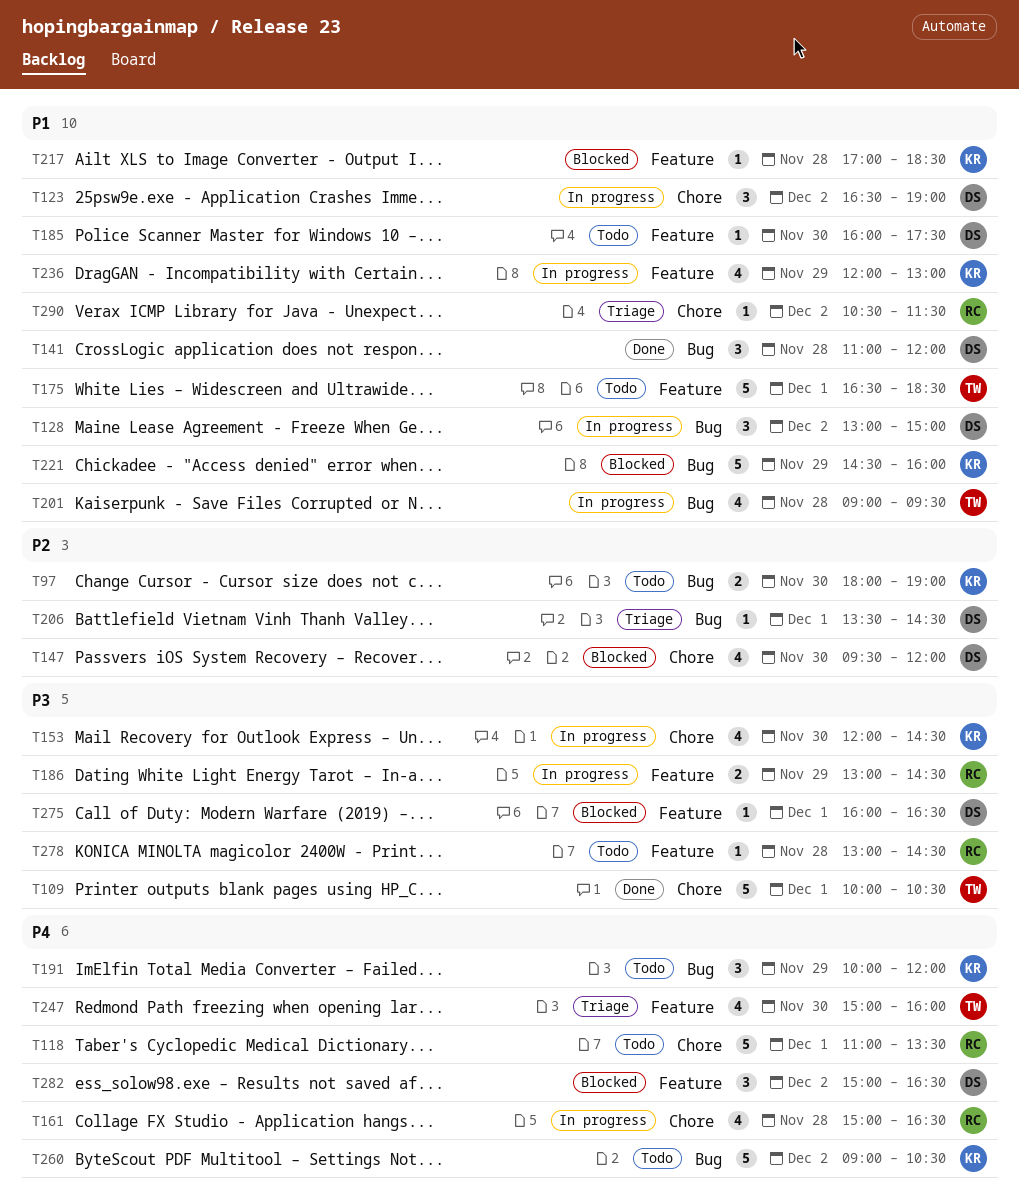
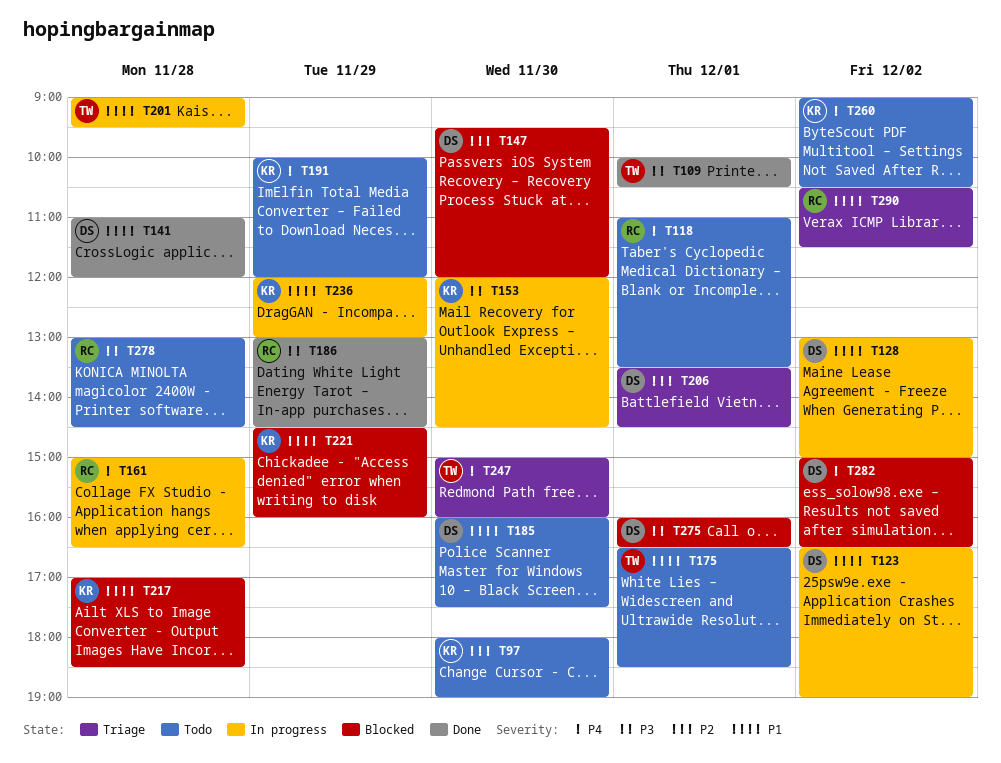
T186, status: In progress -> Done

